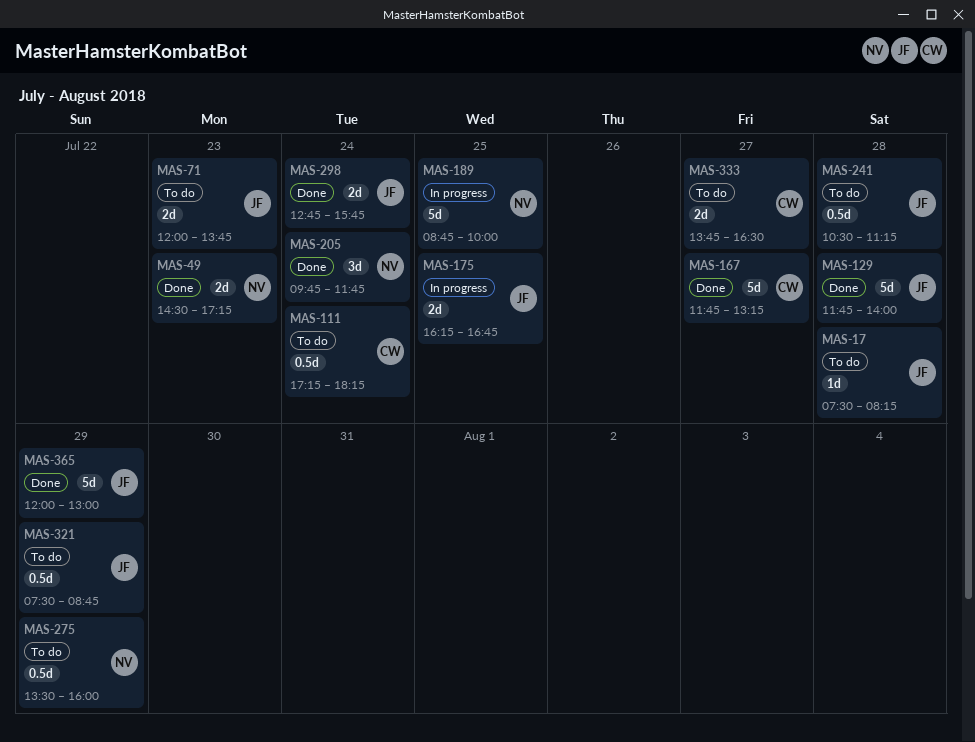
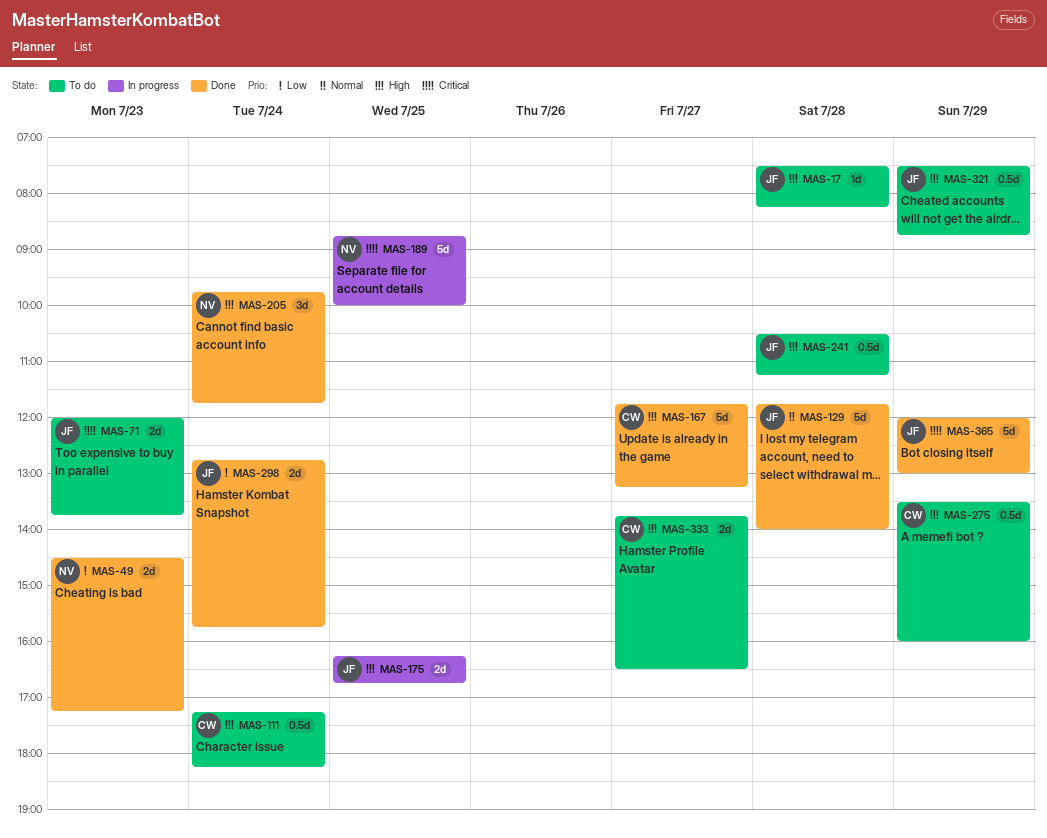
MAS-275, owner: NV -> CW

